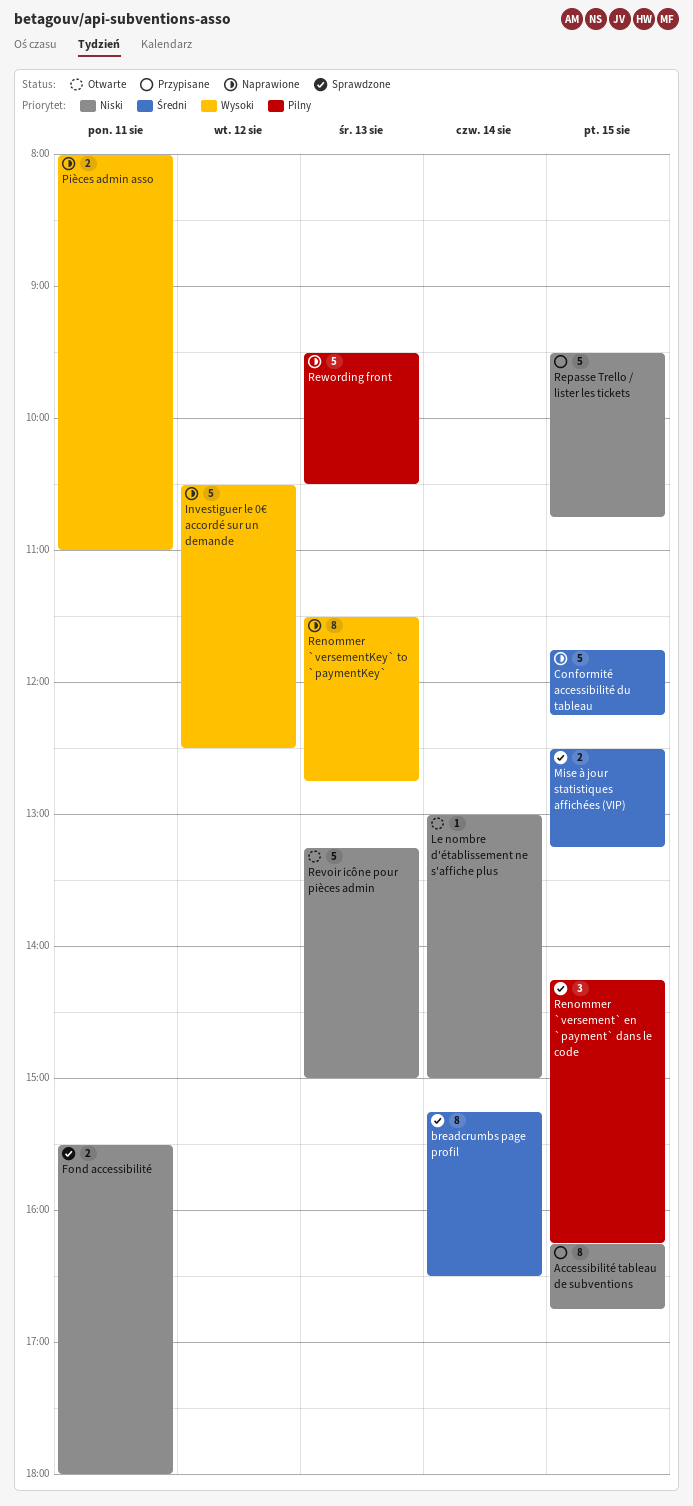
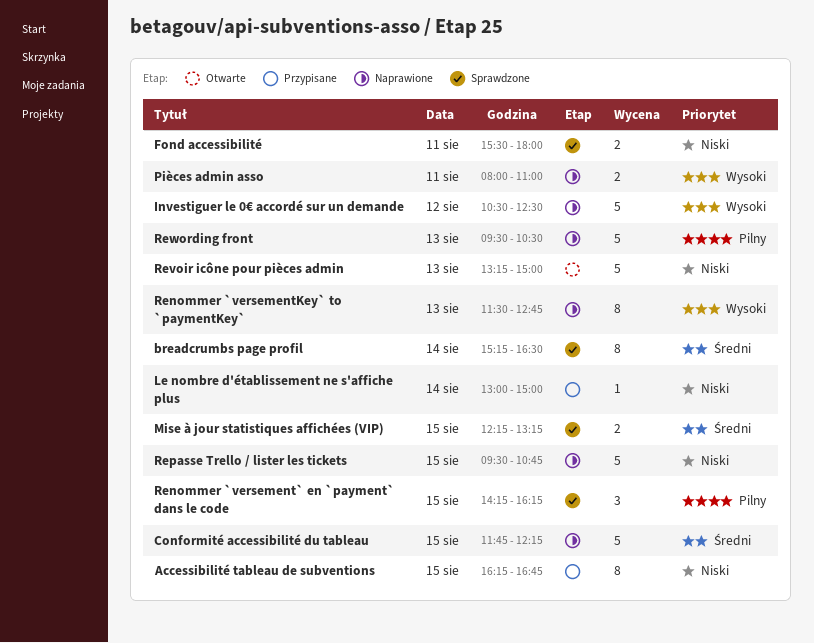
Le nombre d'établissement ne s'affiche plus, status: Otwarte -> Przypisane
Mise à jour statistiques affichées (VIP), begins: 12:30 -> 12:15
Repasse Trello / lister les tickets, status: Przypisane -> Naprawione

